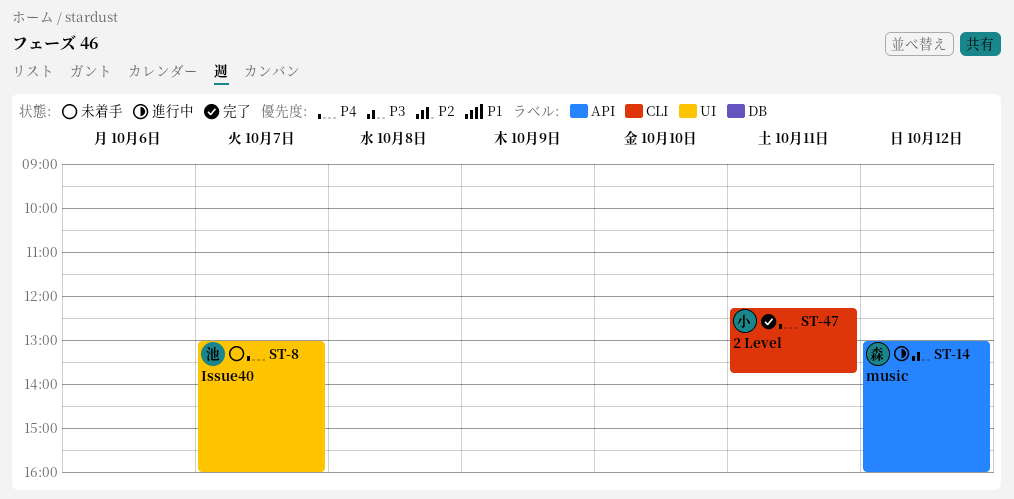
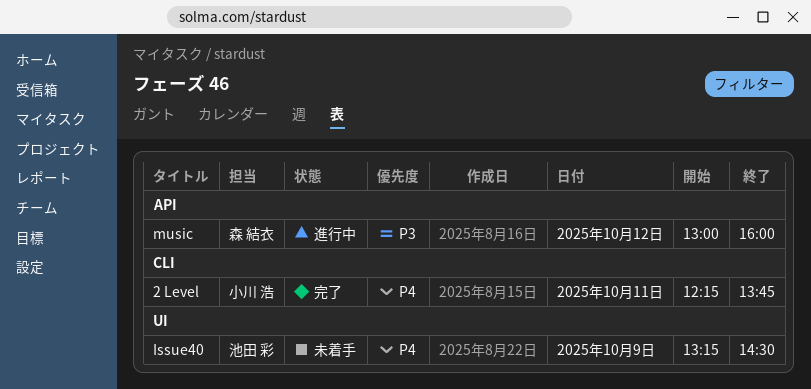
Issue40, day: Oct 7 -> Oct 9
Issue40, begins: 13:00 -> 13:15
Issue40, ends: 16:00 -> 14:30

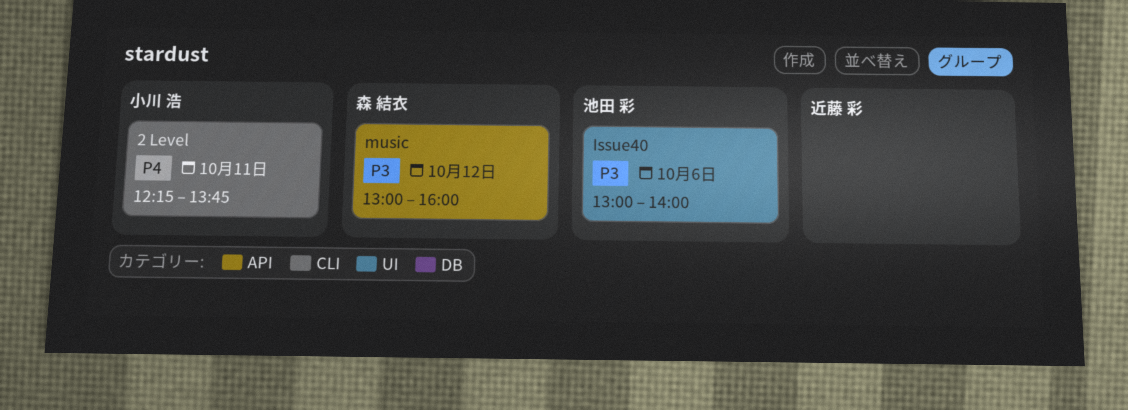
Issue40, priority: P4 -> P3
Issue40, day: Oct 9 -> Oct 6
Issue40, begins: 13:15 -> 13:00
Issue40, ends: 14:30 -> 14:00

